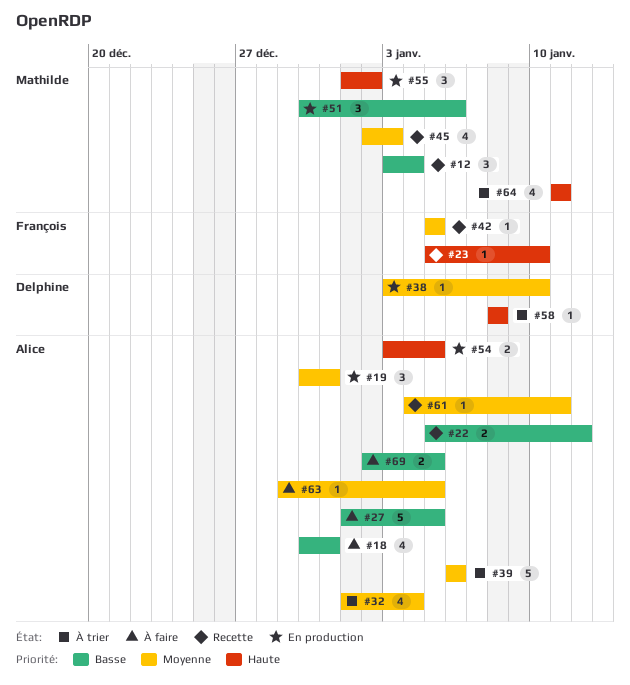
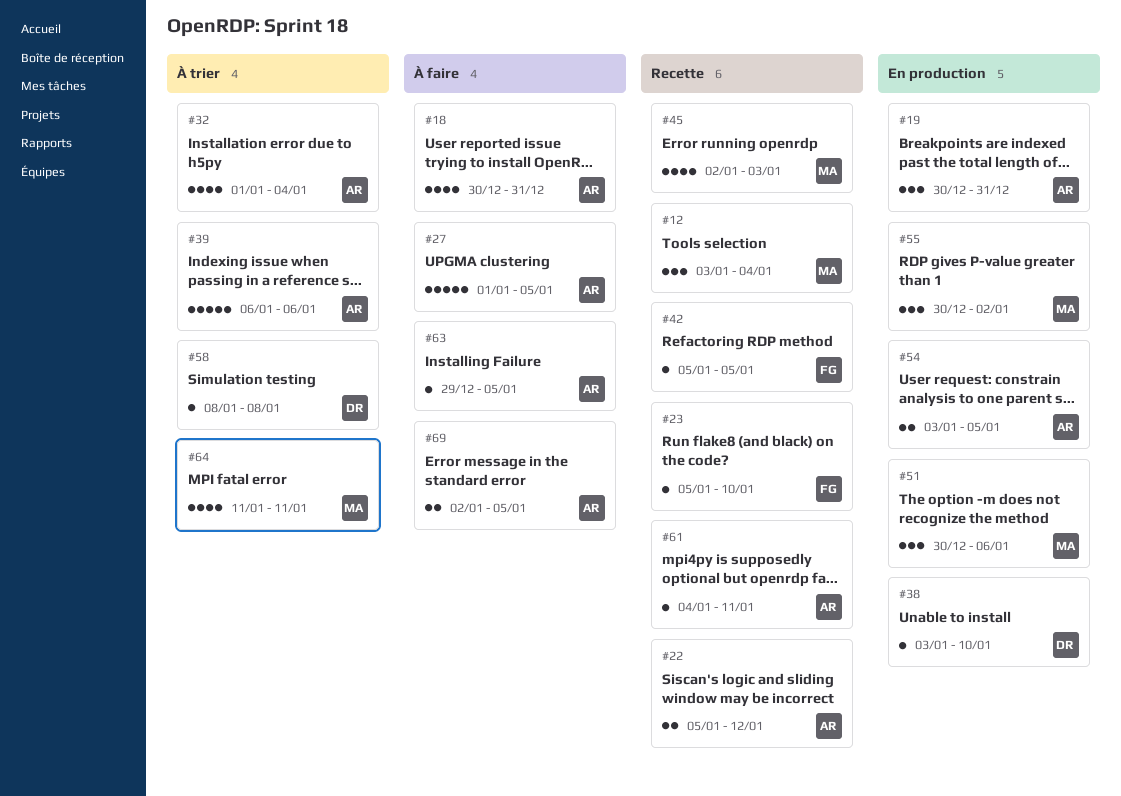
#55, start: Jan 1 -> Dec 30

